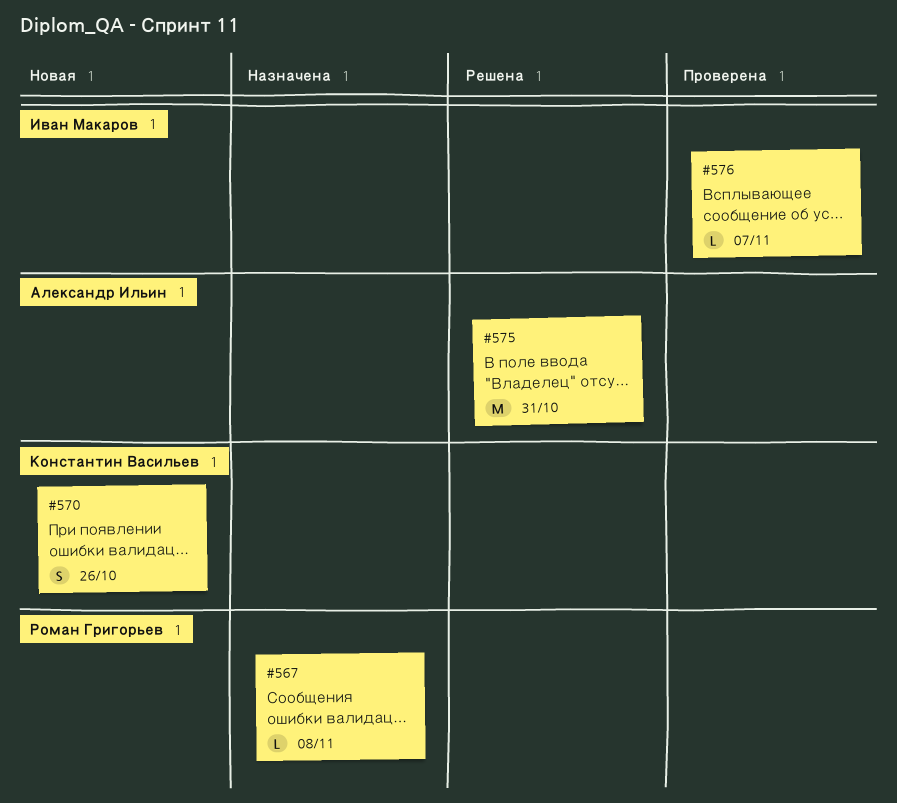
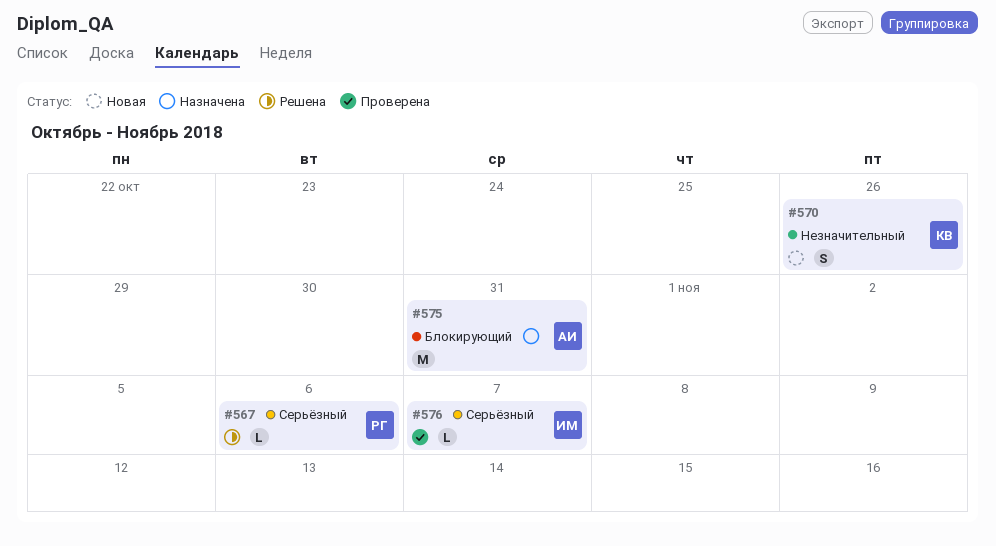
#567, status: Назначена -> Решена
#567, due: Nov 8 -> Nov 6
#575, status: Решена -> Назначена

